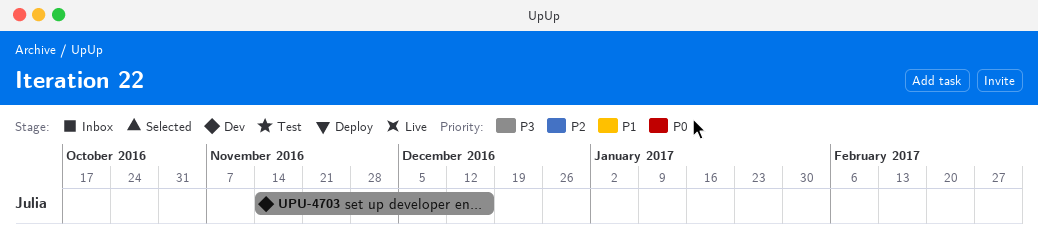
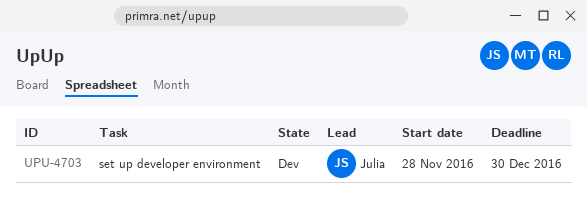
UPU-4703, start: Nov 14 -> Nov 28
UPU-4703, due: Dec 16 -> Dec 30

